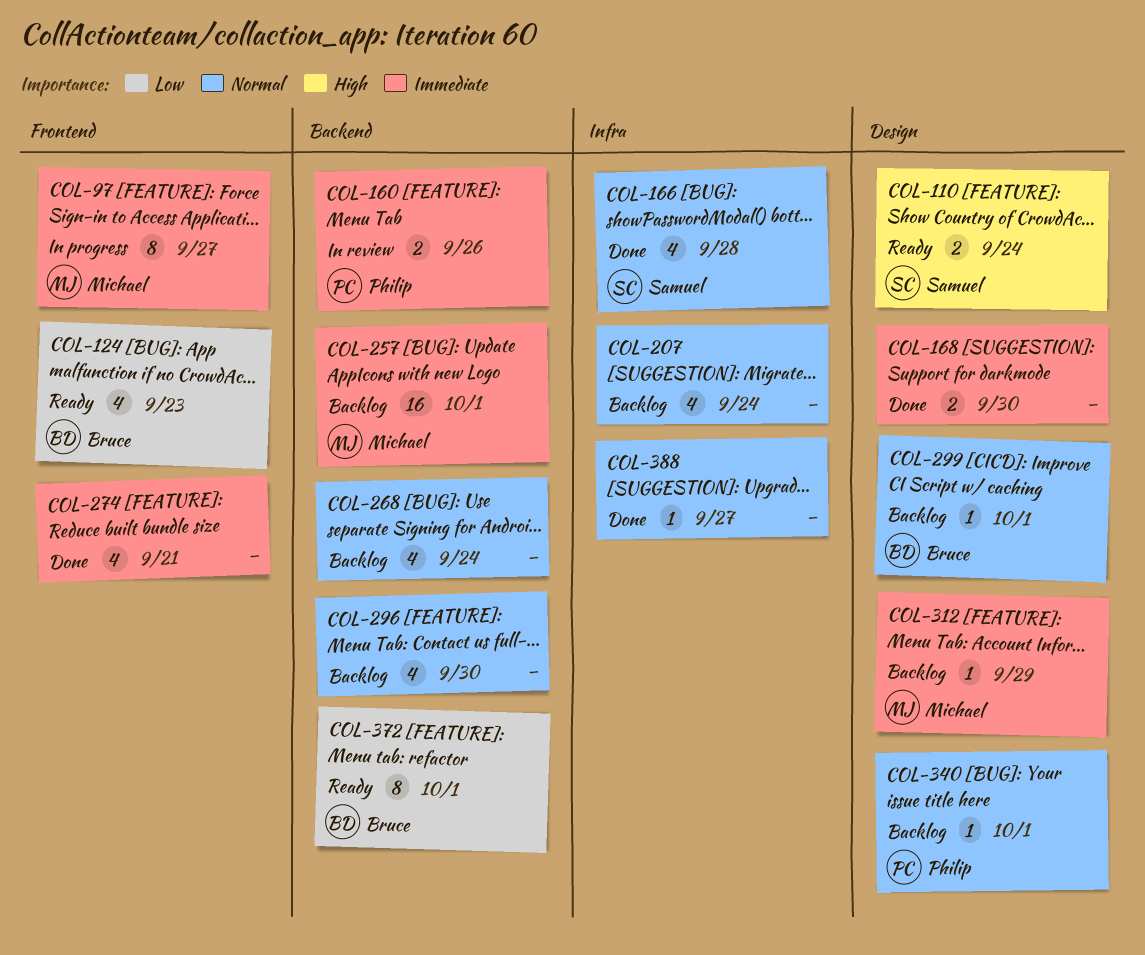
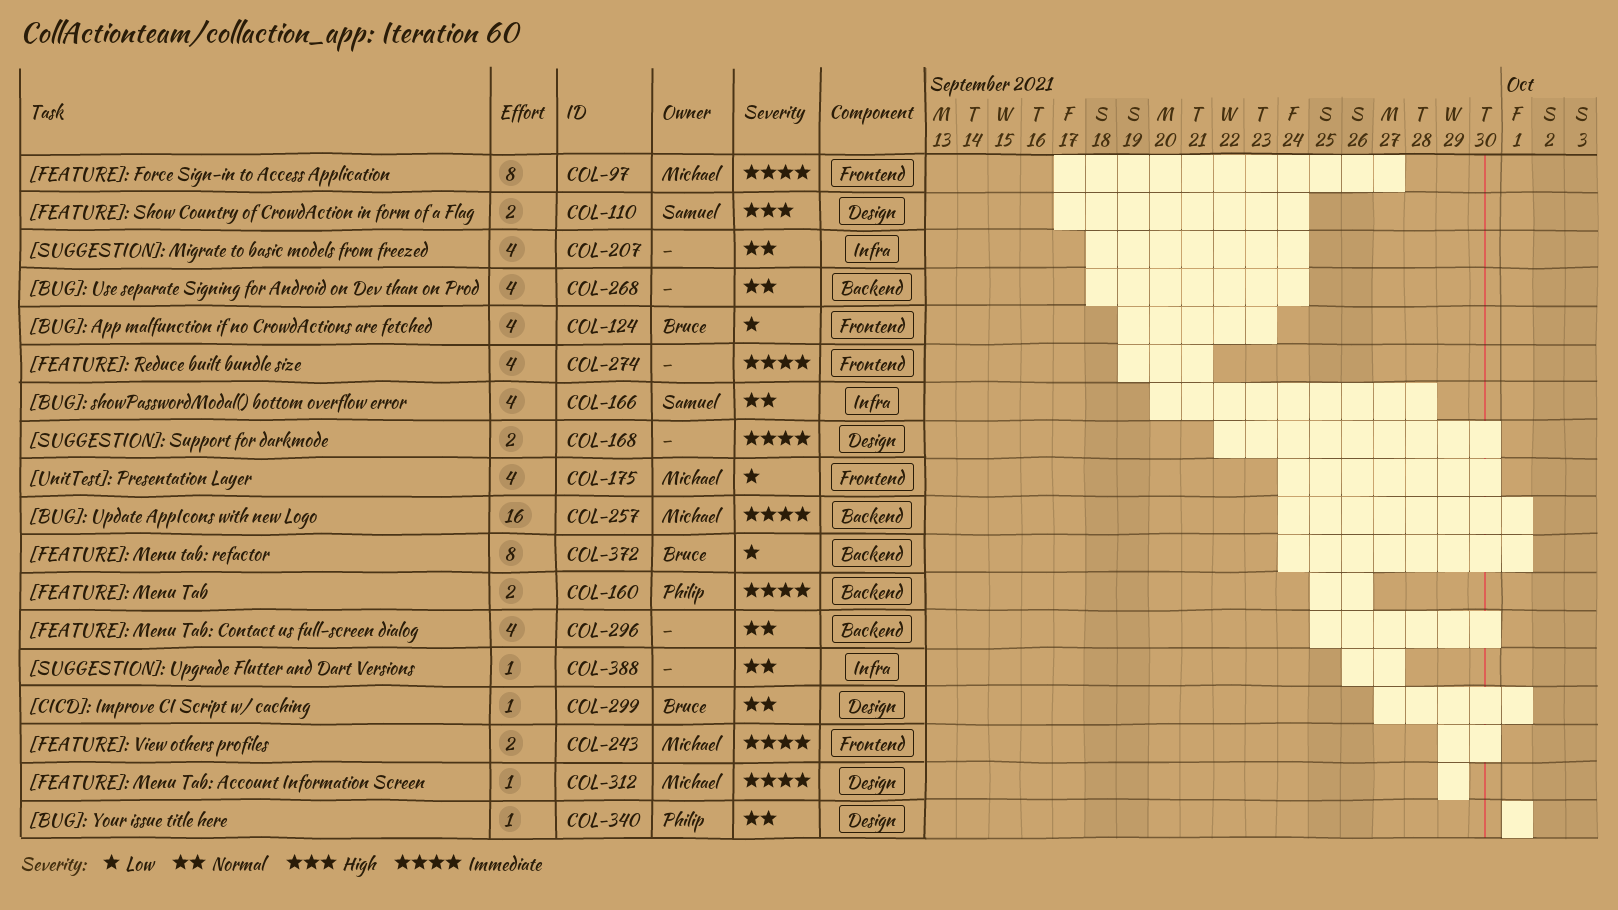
COL-175: none -> present
COL-243: none -> present

